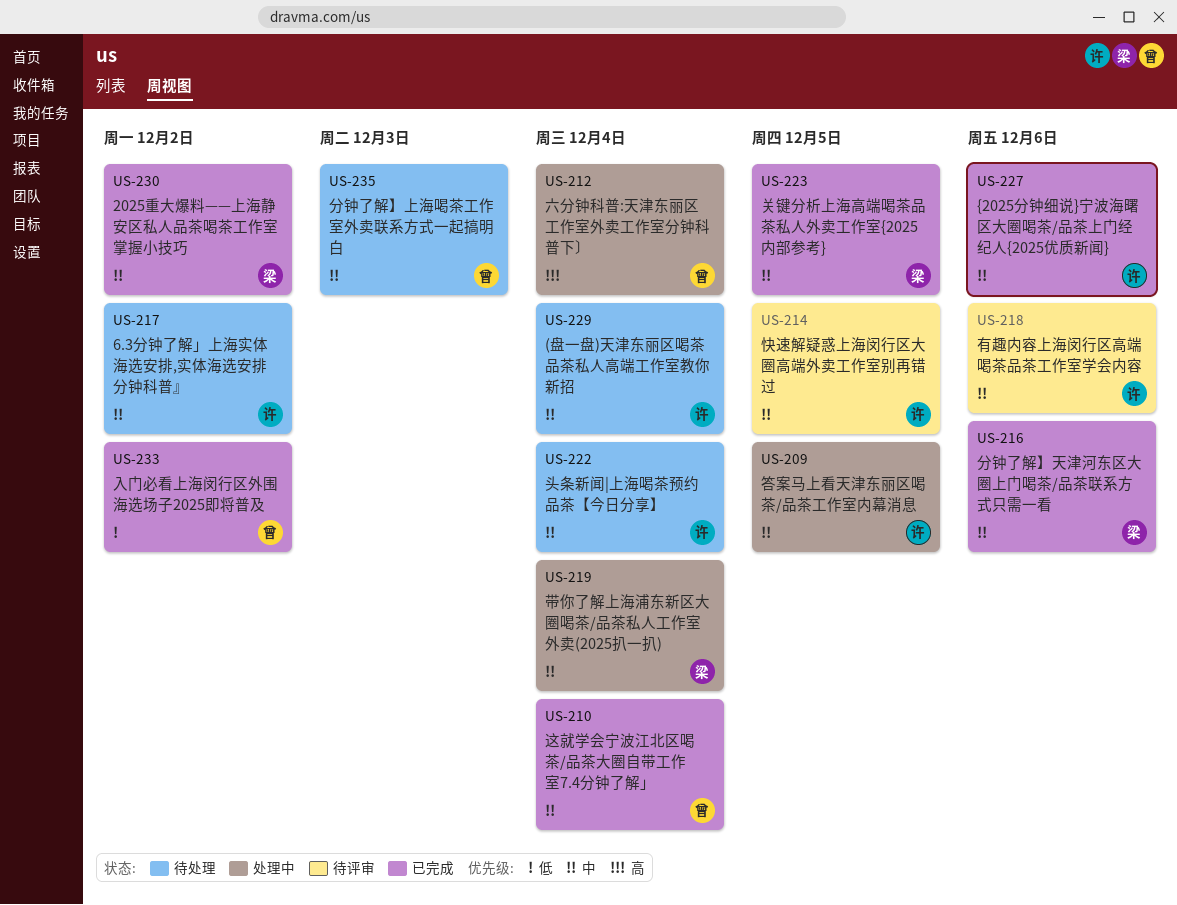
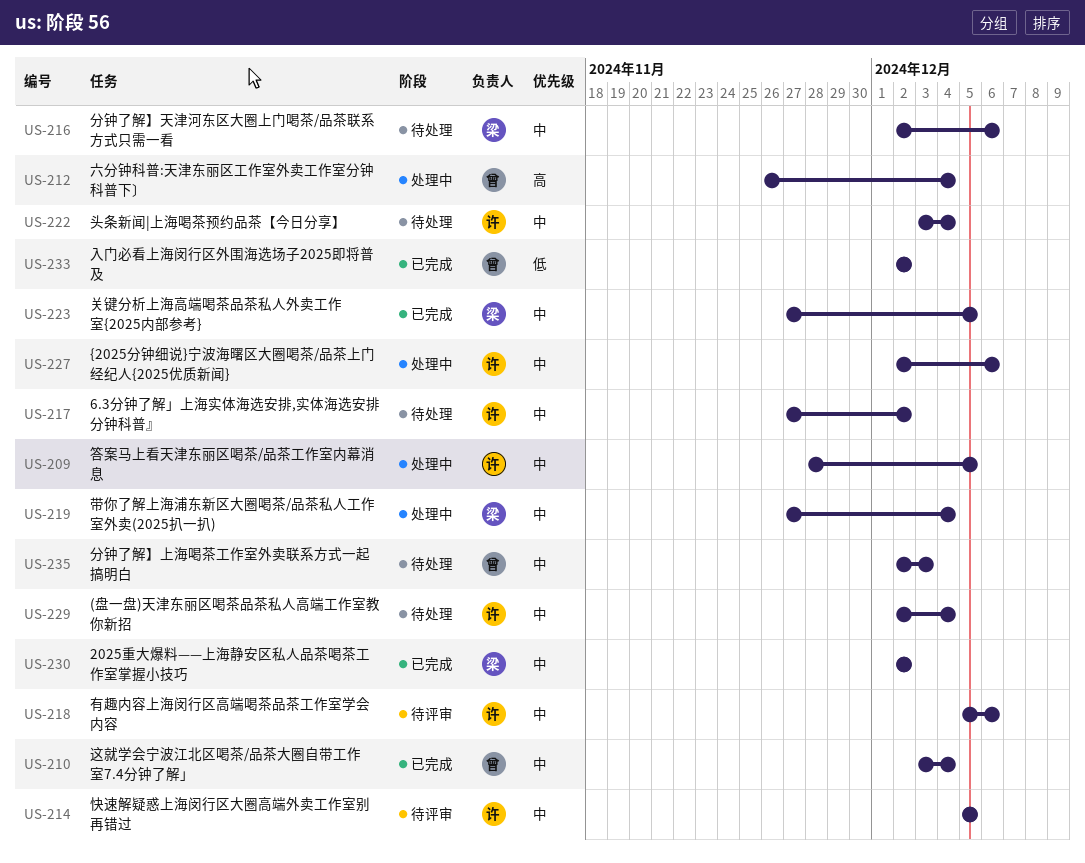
US-216, status: 已完成 -> 待处理
US-227, status: 已完成 -> 处理中

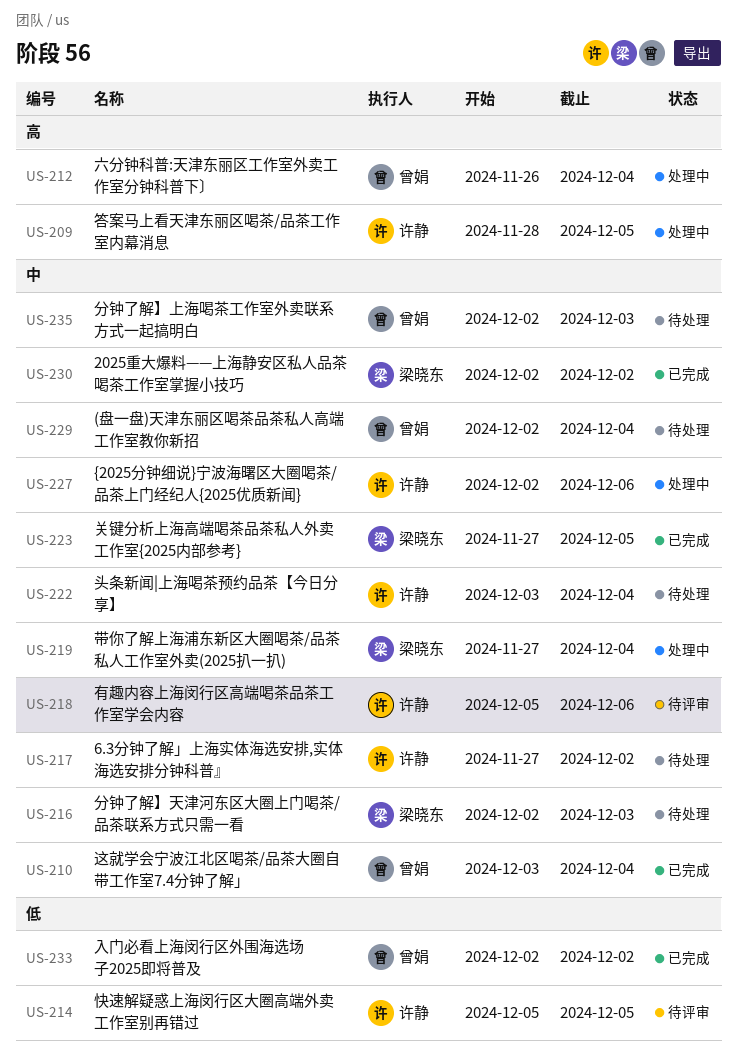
US-209, priority: 中 -> 高
US-214, priority: 中 -> 低
US-216, due: Dec 6 -> Dec 3
US-229, owner: 许静 -> 曾娟

